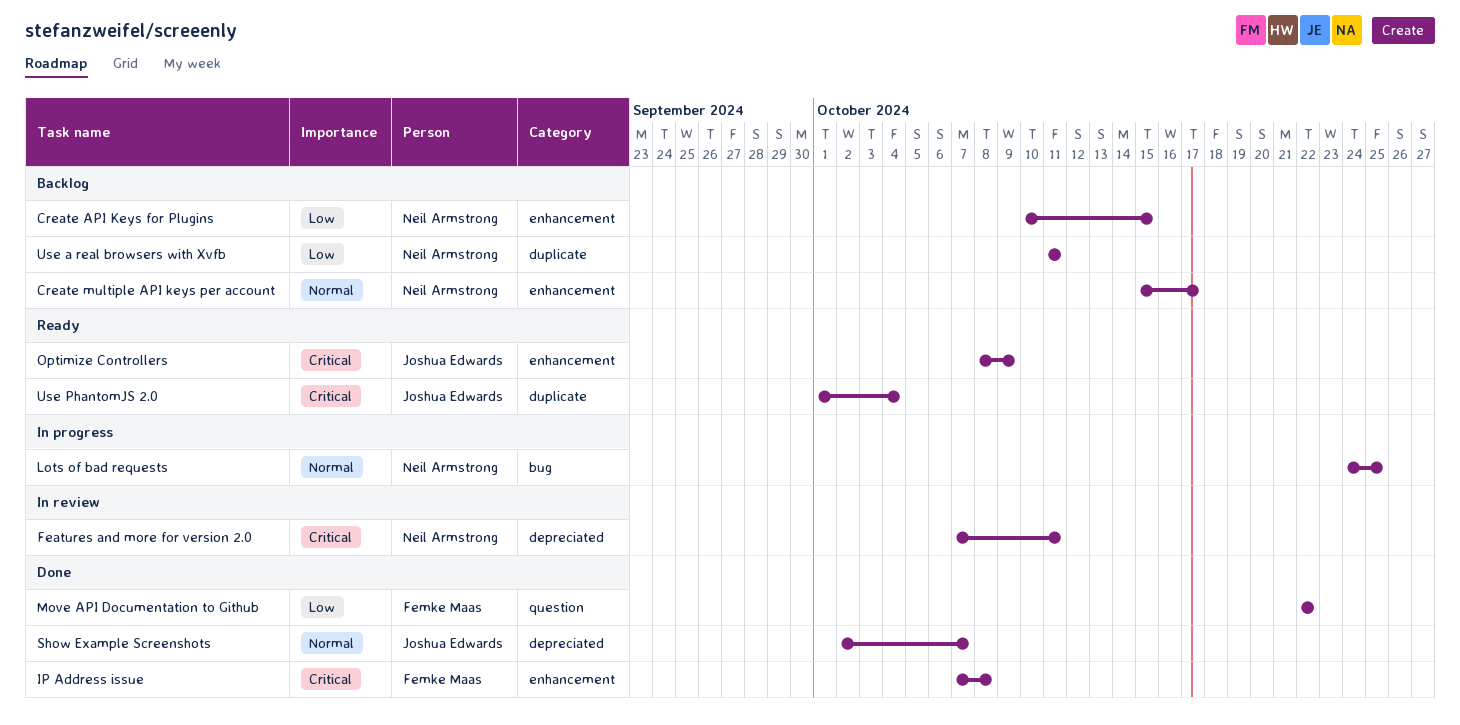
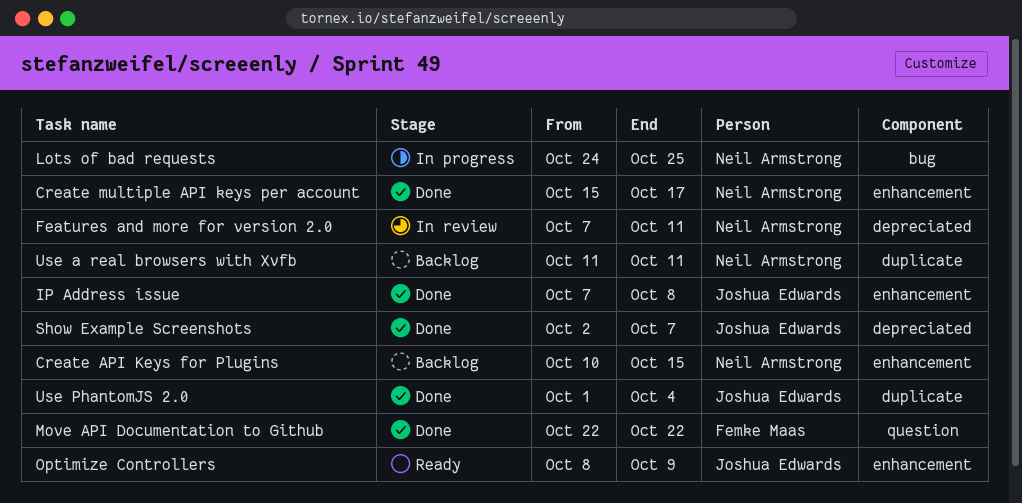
Create multiple API keys per account, status: Backlog -> Done
IP Address issue, owner: Femke Maas -> Joshua Edwards
Use PhantomJS 2.0, status: Ready -> Done

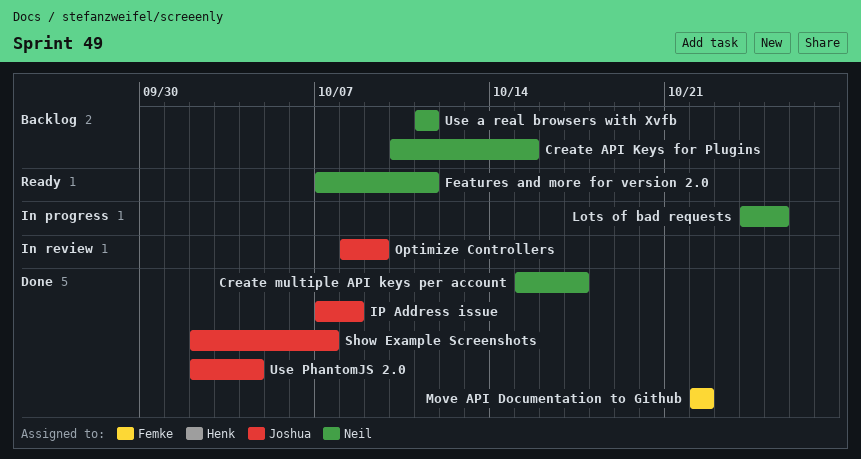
Features and more for version 2.0, status: In review -> Ready
Optimize Controllers, status: Ready -> In review
Use PhantomJS 2.0, start: Oct 1 -> Oct 2

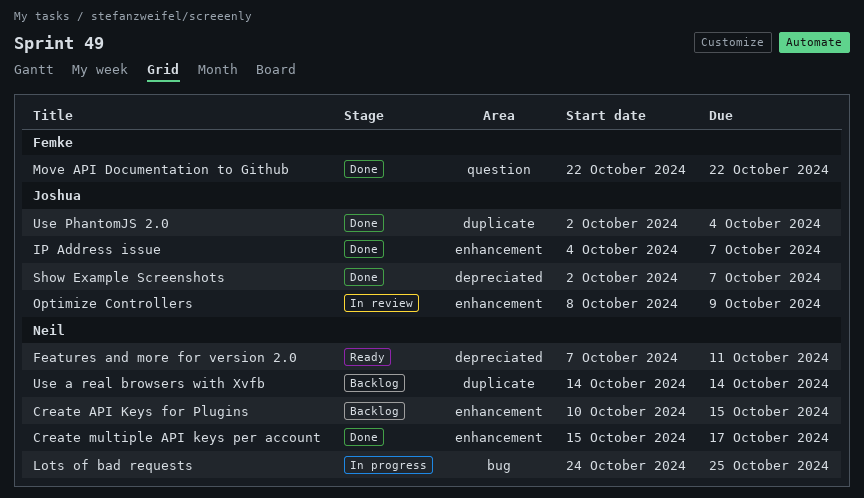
IP Address issue, start: Oct 7 -> Oct 4
IP Address issue, due: Oct 8 -> Oct 7
Use a real browsers with Xvfb, start: Oct 11 -> Oct 14
Use a real browsers with Xvfb, due: Oct 11 -> Oct 14

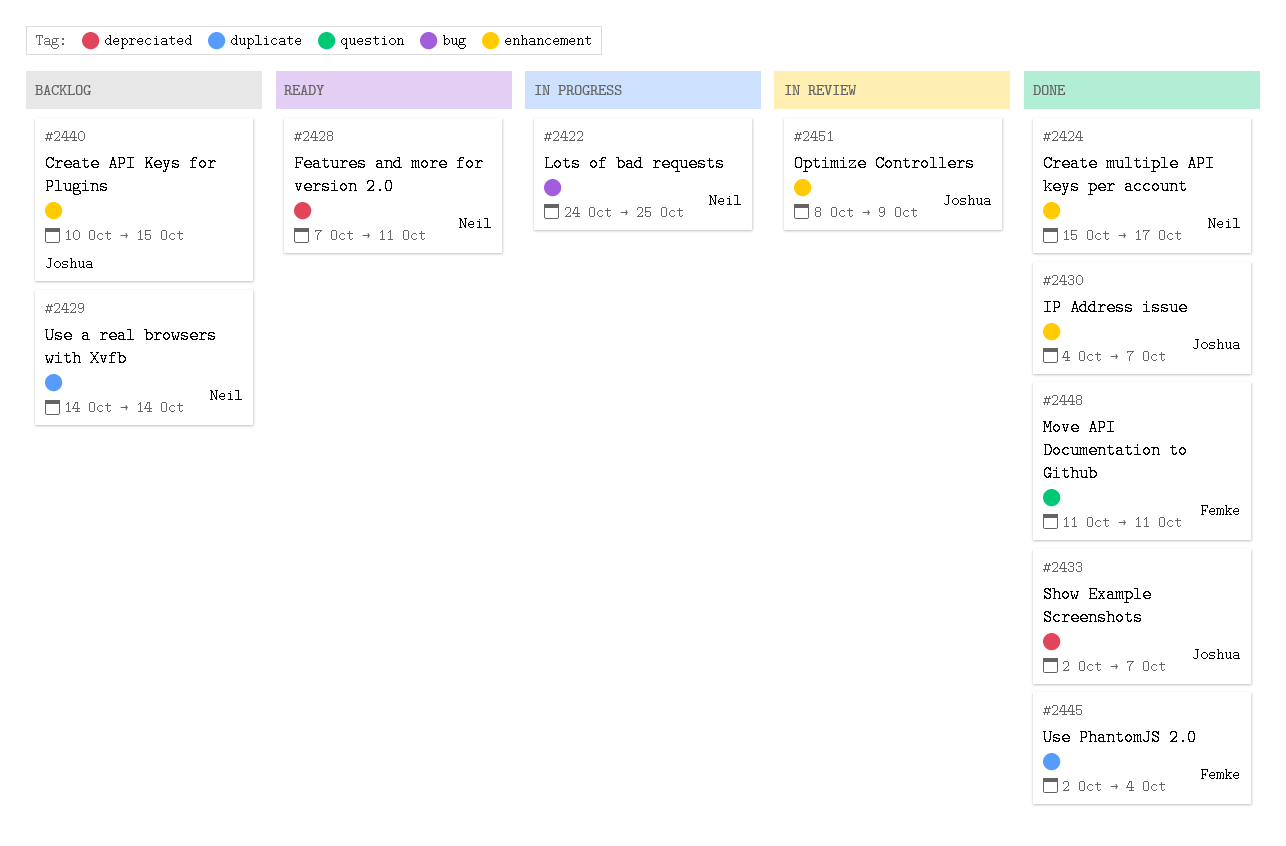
Create API Keys for Plugins, owner: Neil -> Joshua
Move API Documentation to Github, start: Oct 22 -> Oct 11
Move API Documentation to Github, due: Oct 22 -> Oct 11
Use PhantomJS 2.0, owner: Joshua -> Femke

